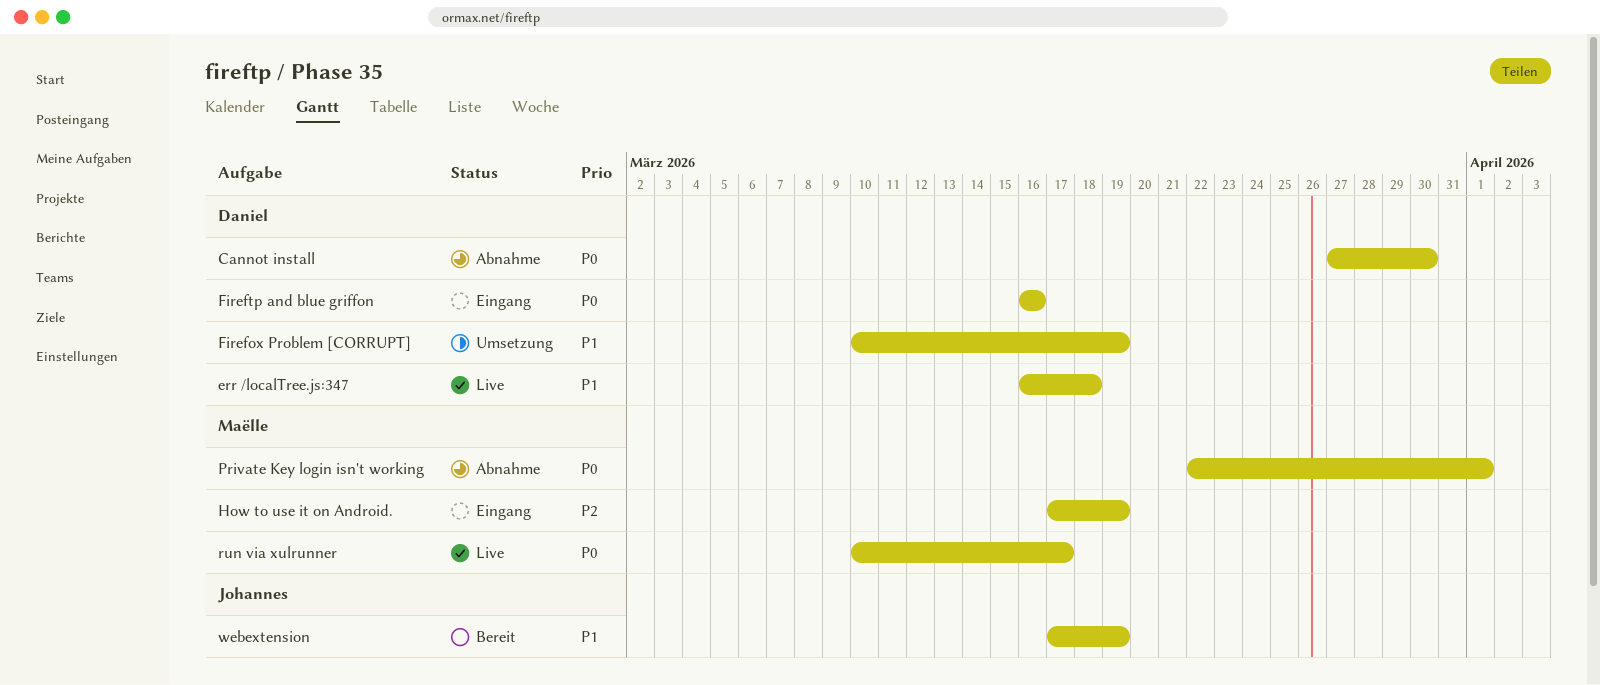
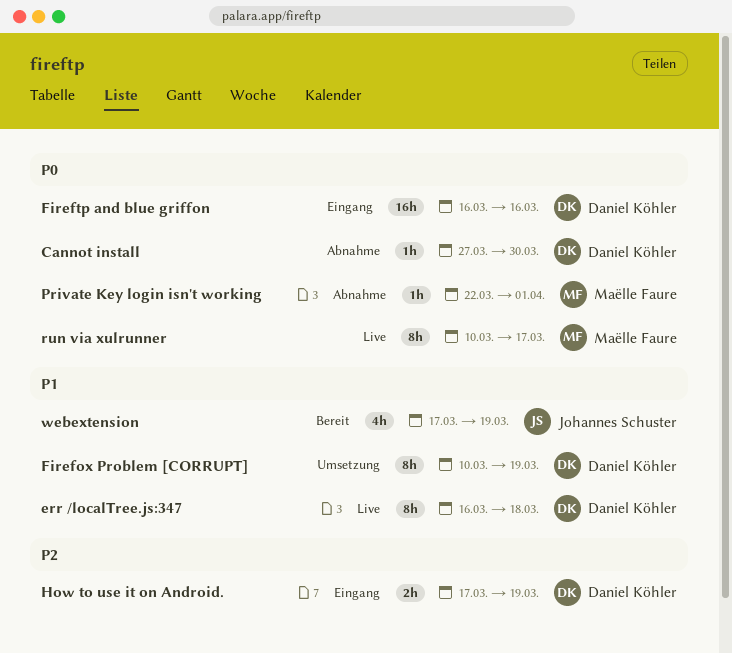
How to use it on Android., owner: Maëlle Faure -> Daniel Köhler

